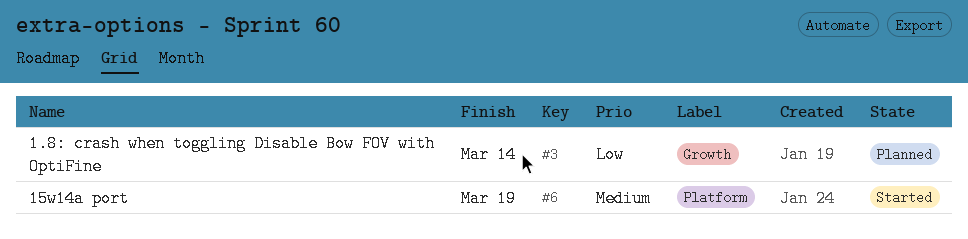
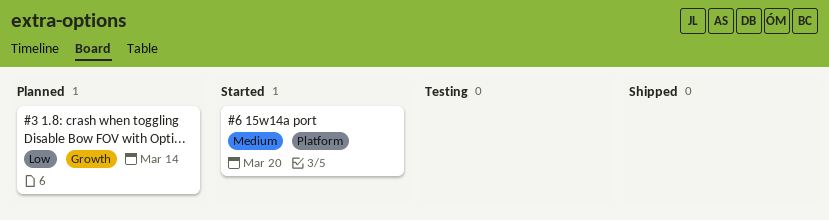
#6, due: Mar 19 -> Mar 20

